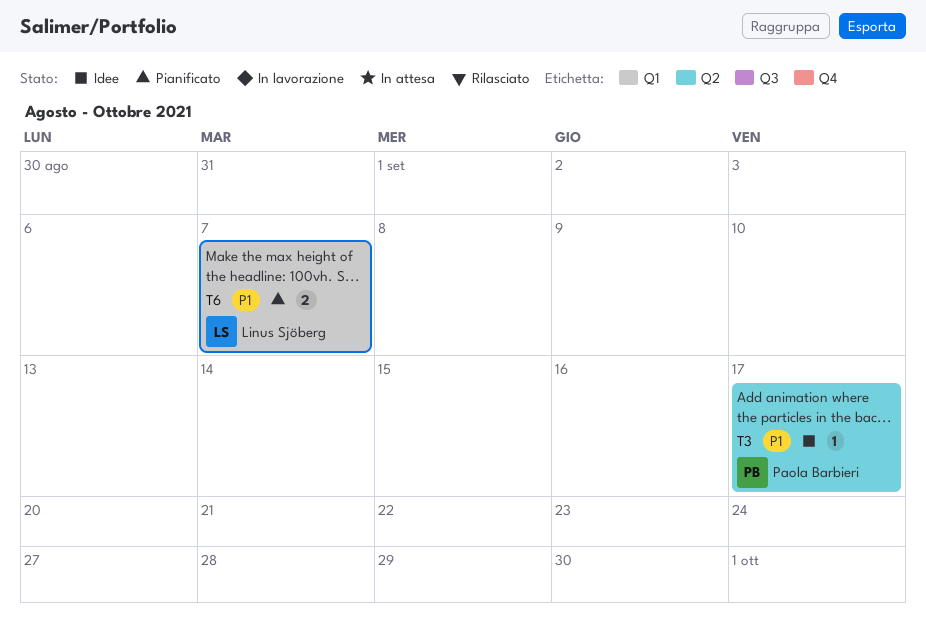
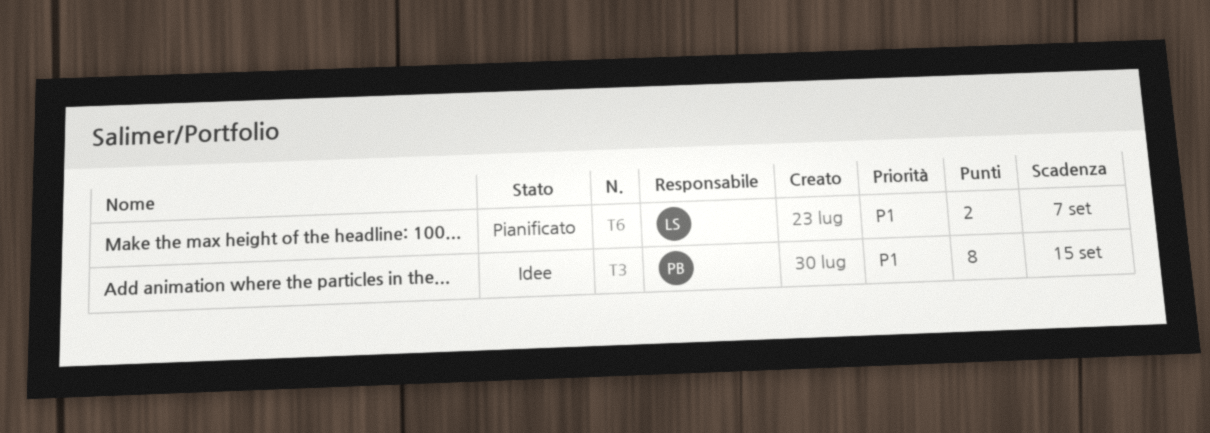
T3, estimate: 1 -> 8
T3, due: Sep 17 -> Sep 15

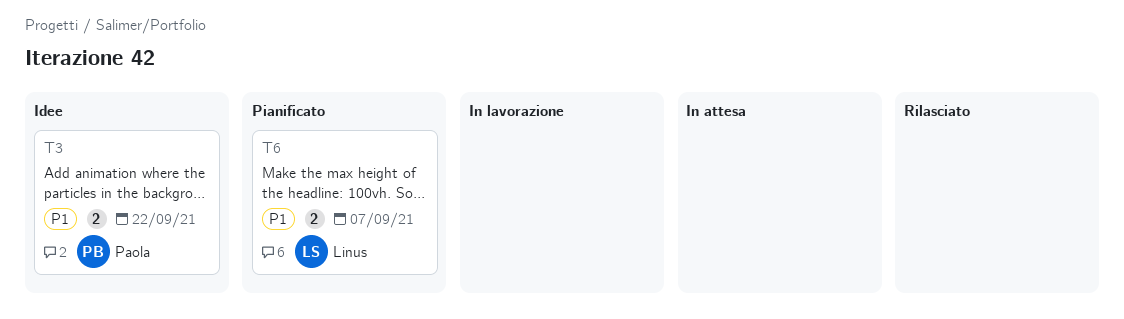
T3, estimate: 8 -> 2
T3, due: Sep 15 -> Sep 22

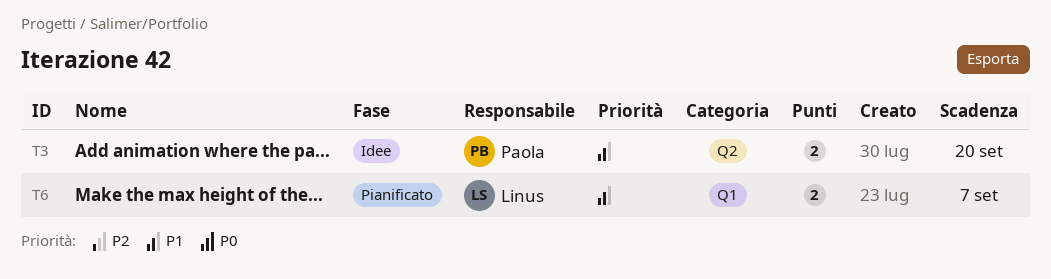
T3, due: Sep 22 -> Sep 20

